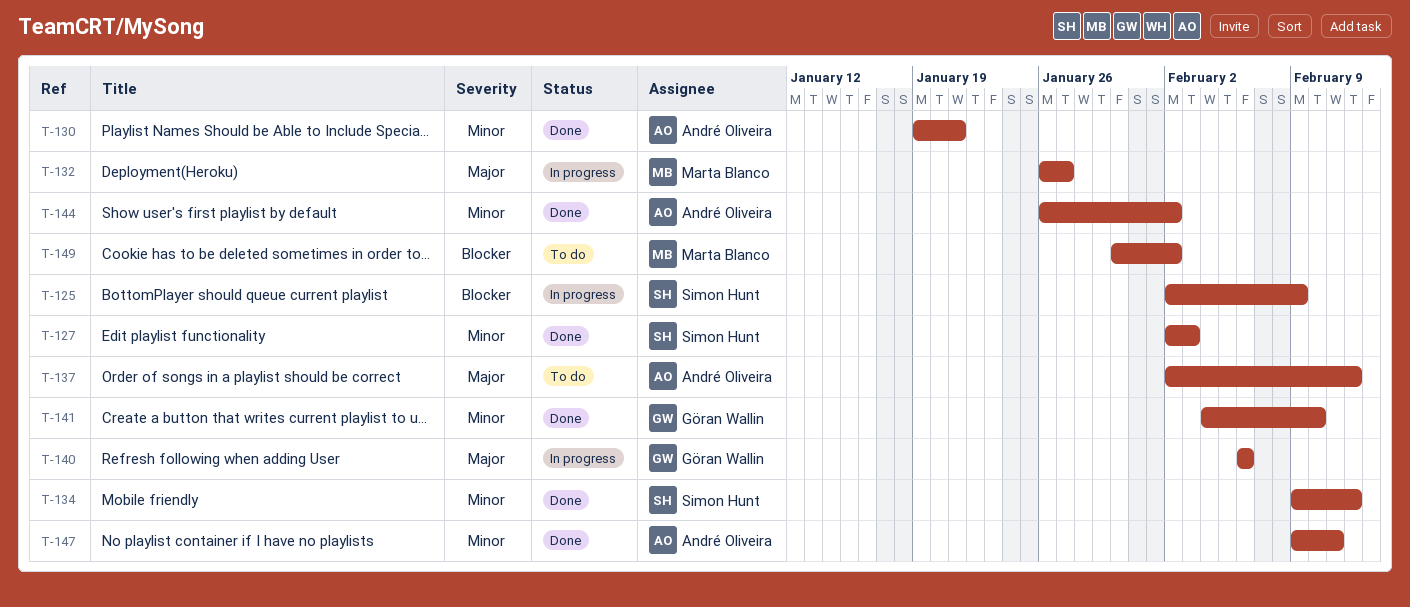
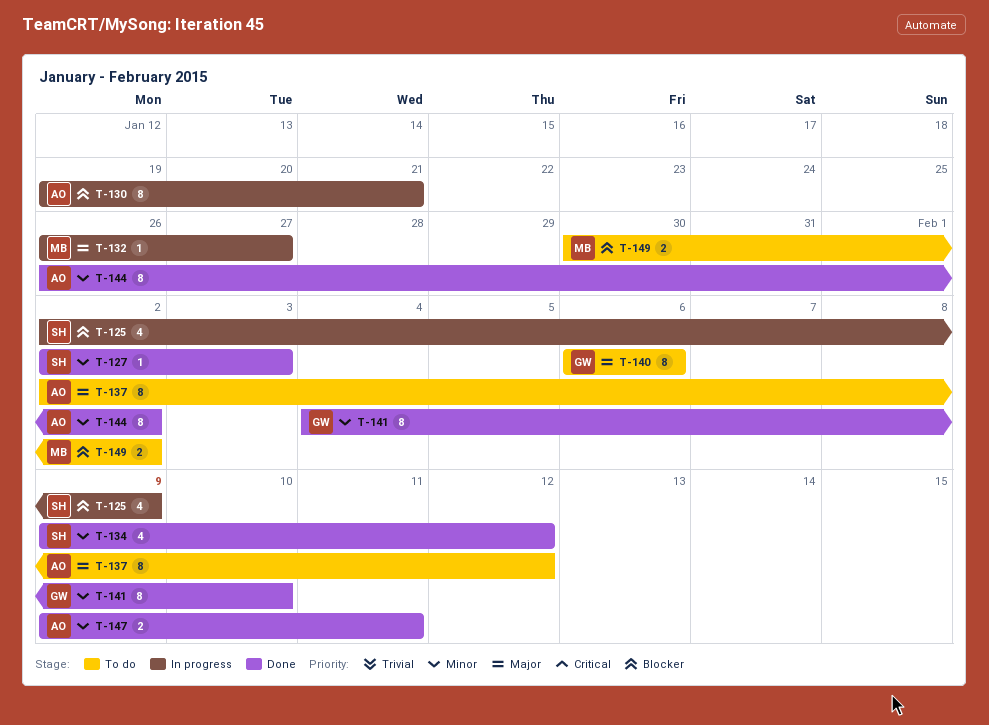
T-130, status: Done -> In progress
T-130, priority: Minor -> Blocker
T-140, status: In progress -> To do

